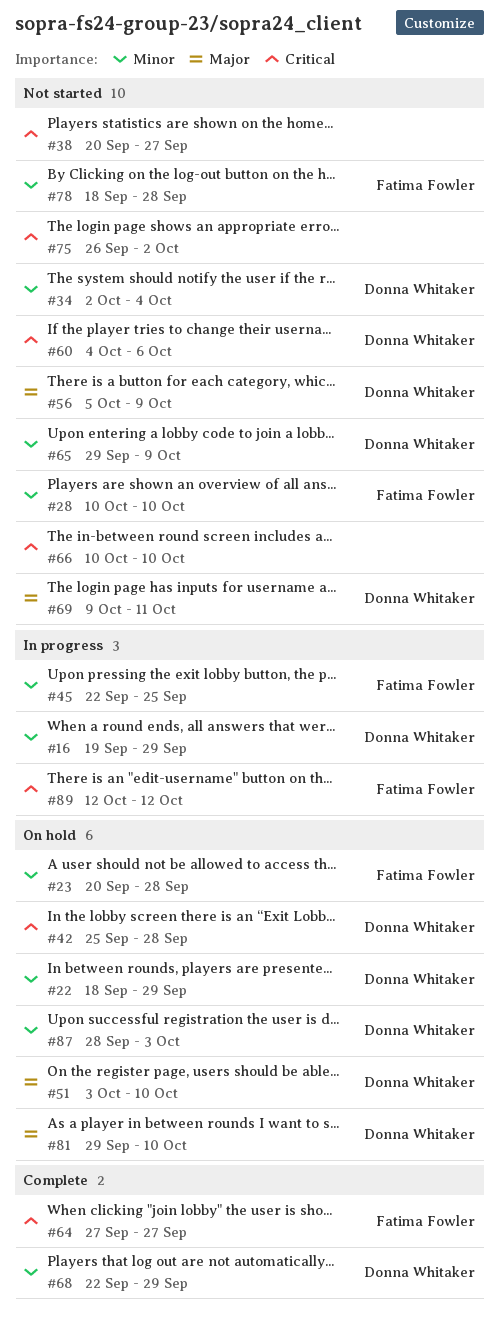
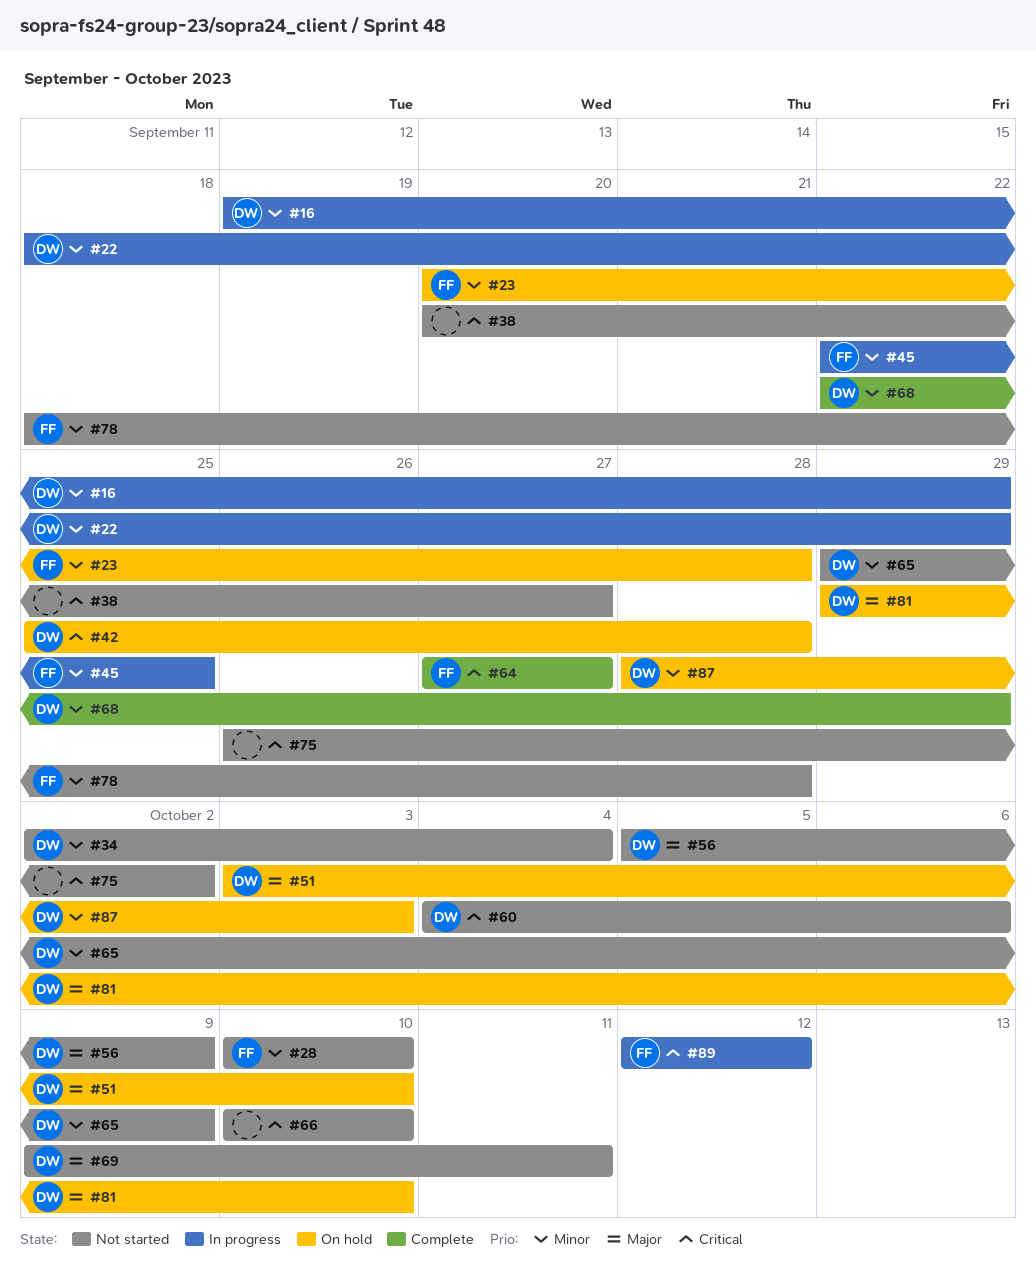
#22, status: On hold -> In progress

